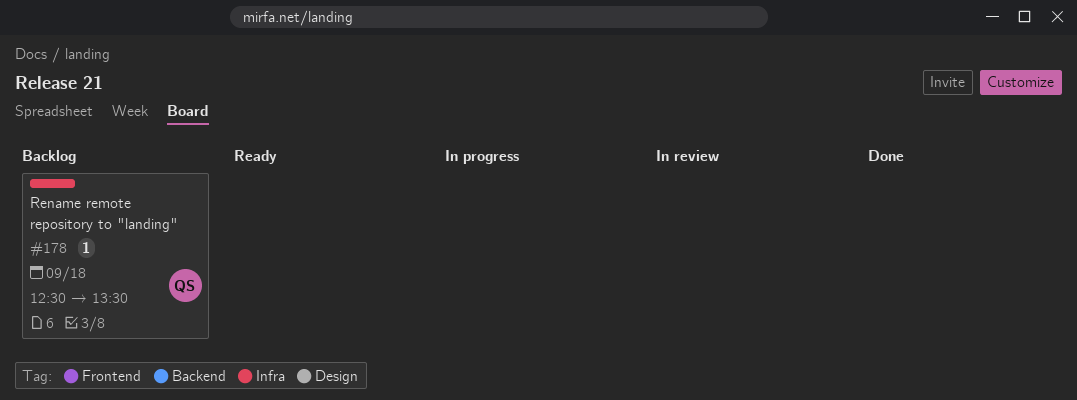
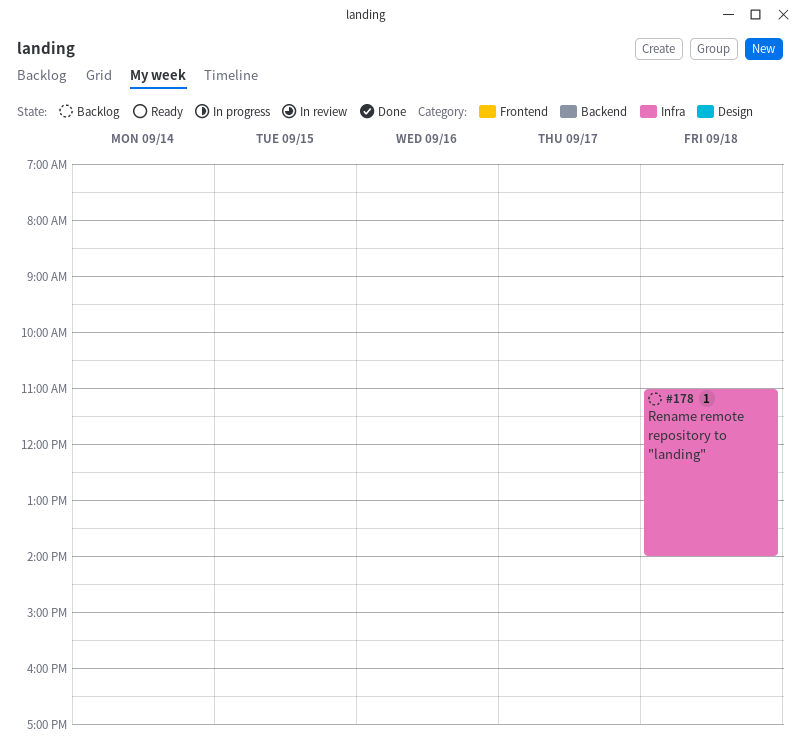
#178, begins: 12:30 -> 11:00
#178, ends: 13:30 -> 14:00

